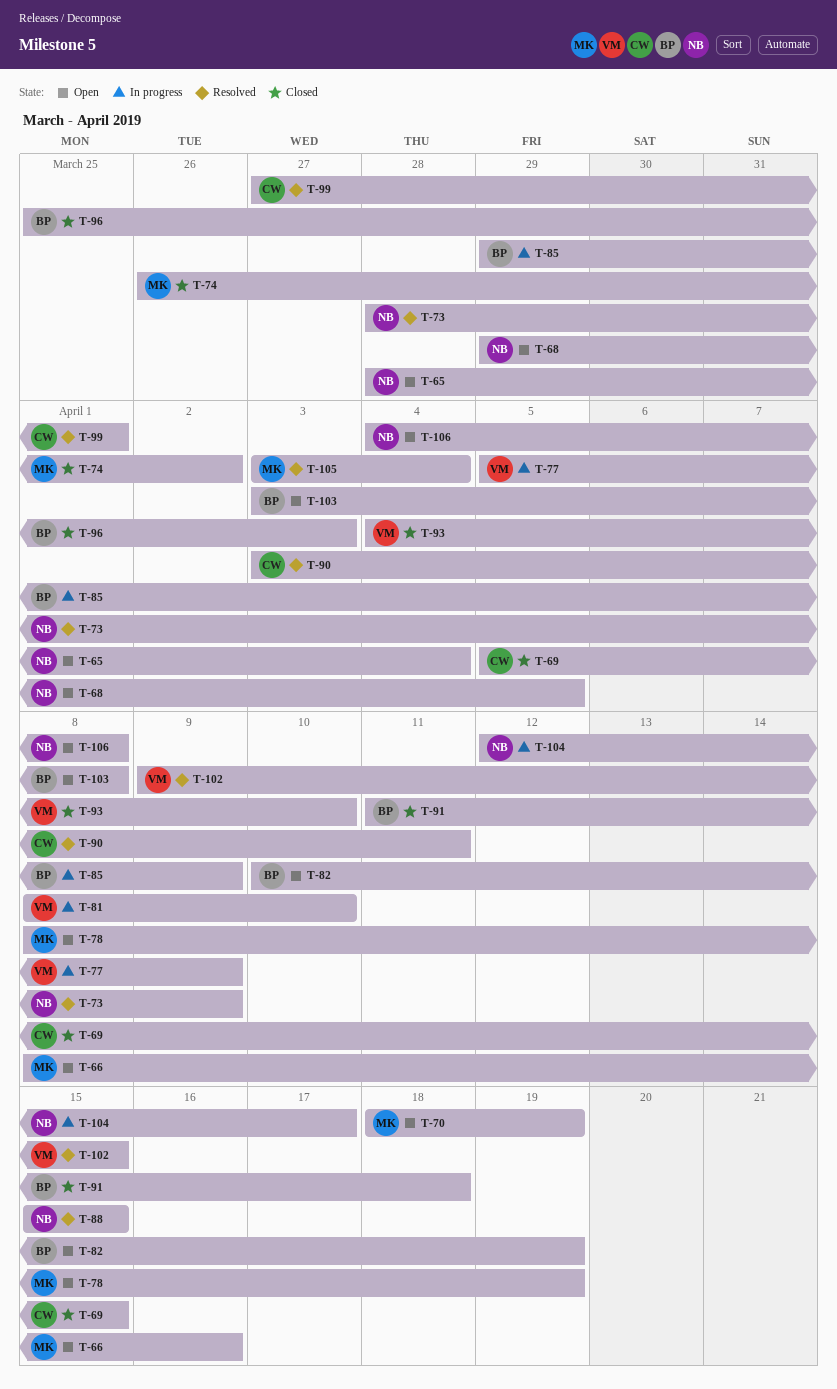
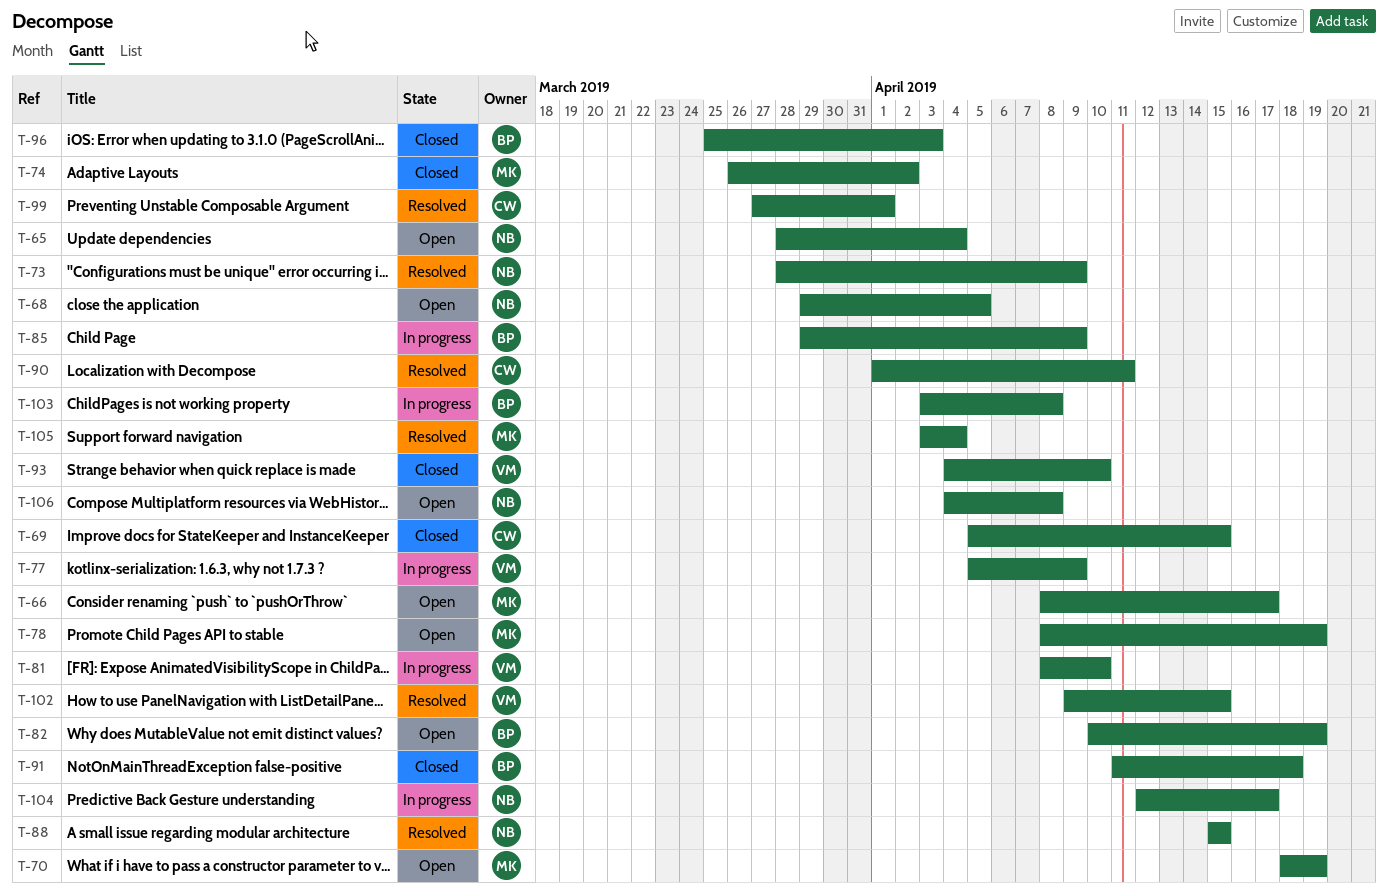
T-66, due: Apr 16 -> Apr 17
T-90, start: Apr 3 -> Apr 1
T-103, status: Open -> In progress

